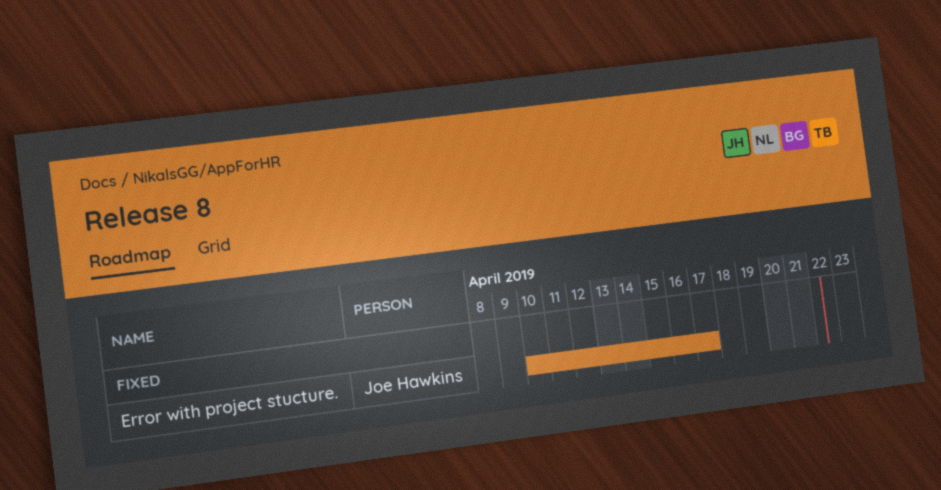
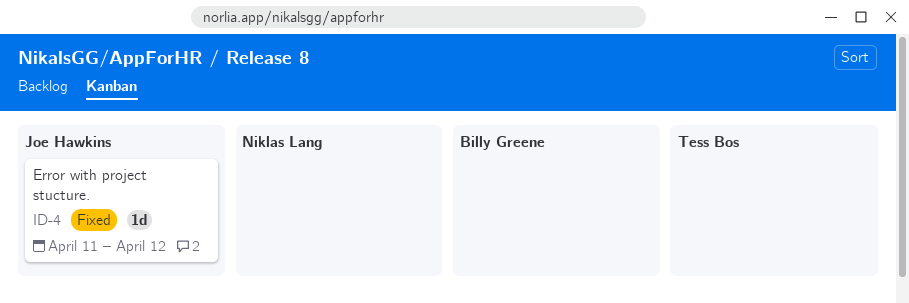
Error with project stucture., start: Apr 10 -> Apr 11
Error with project stucture., due: Apr 17 -> Apr 12

